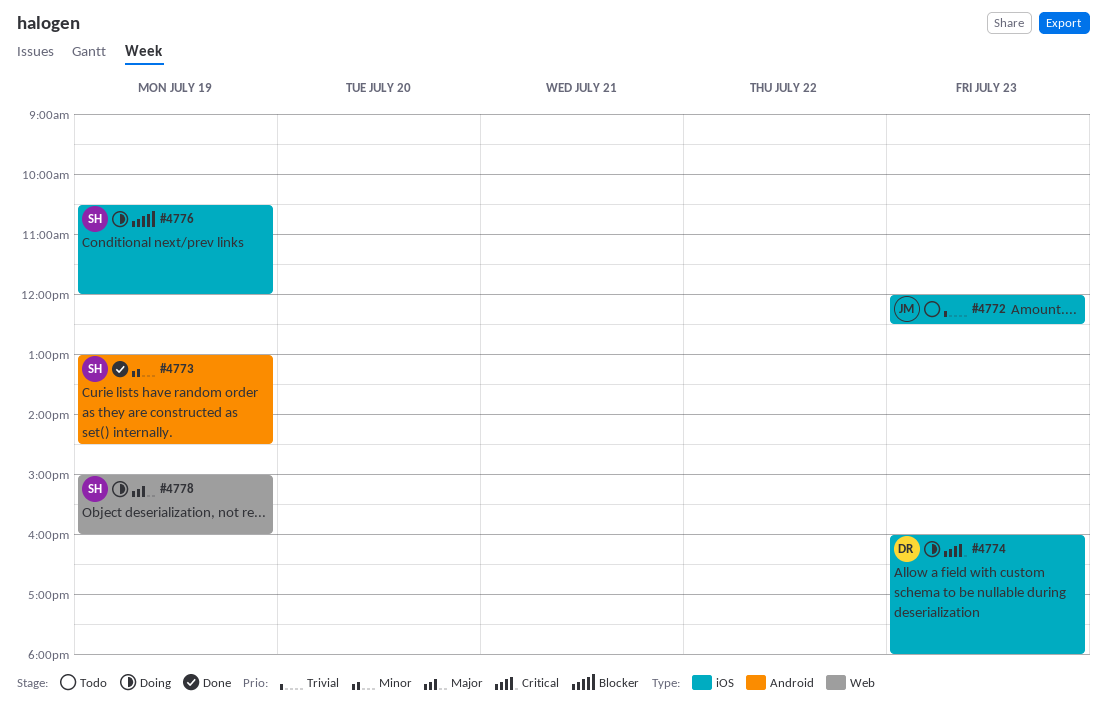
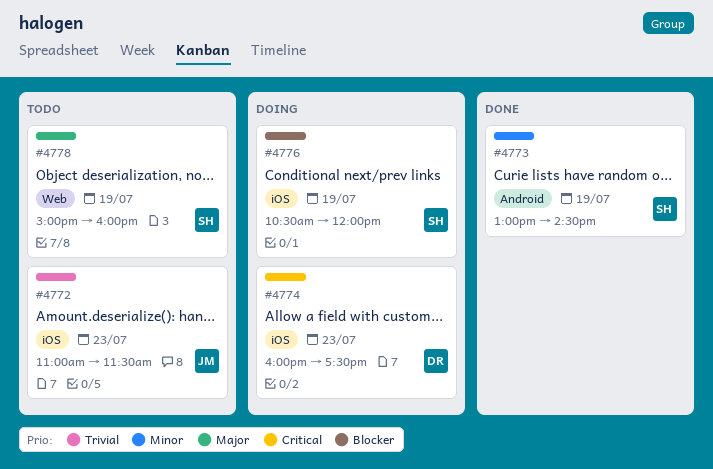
#4772, begins: 12:00 -> 11:00
#4772, ends: 12:30 -> 11:30
#4774, ends: 18:00 -> 17:30
#4778, status: Doing -> Todo

